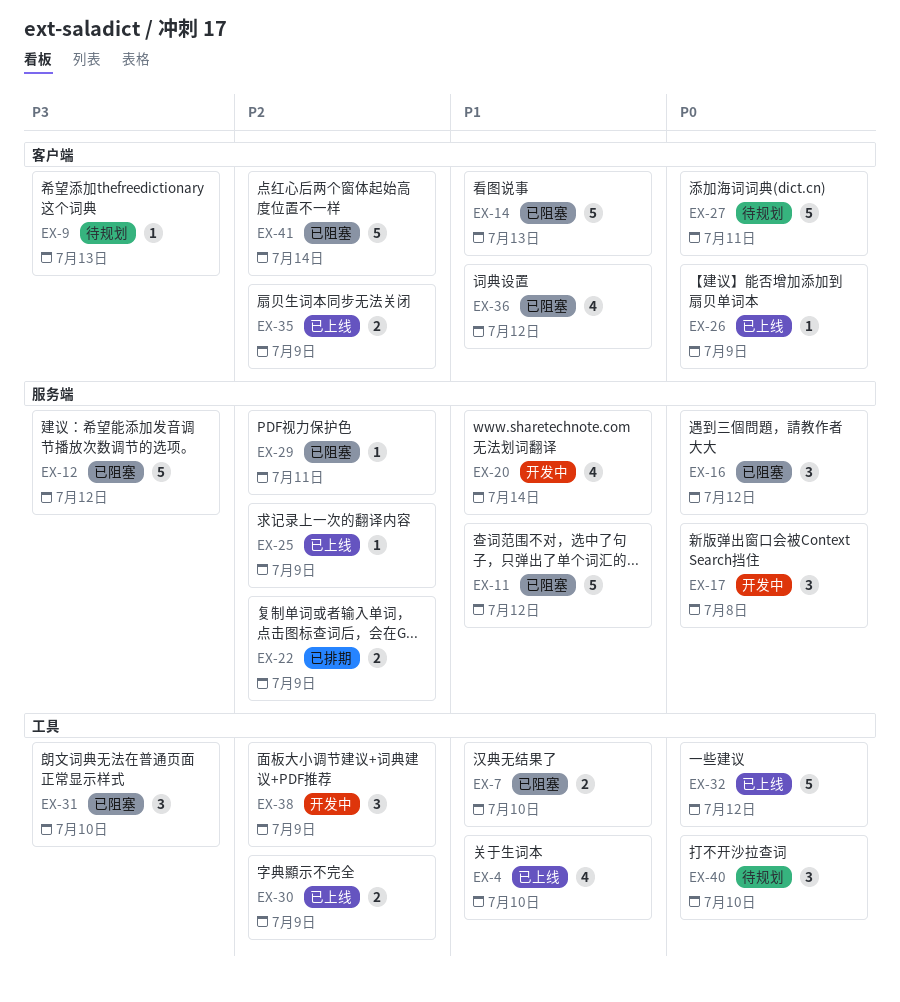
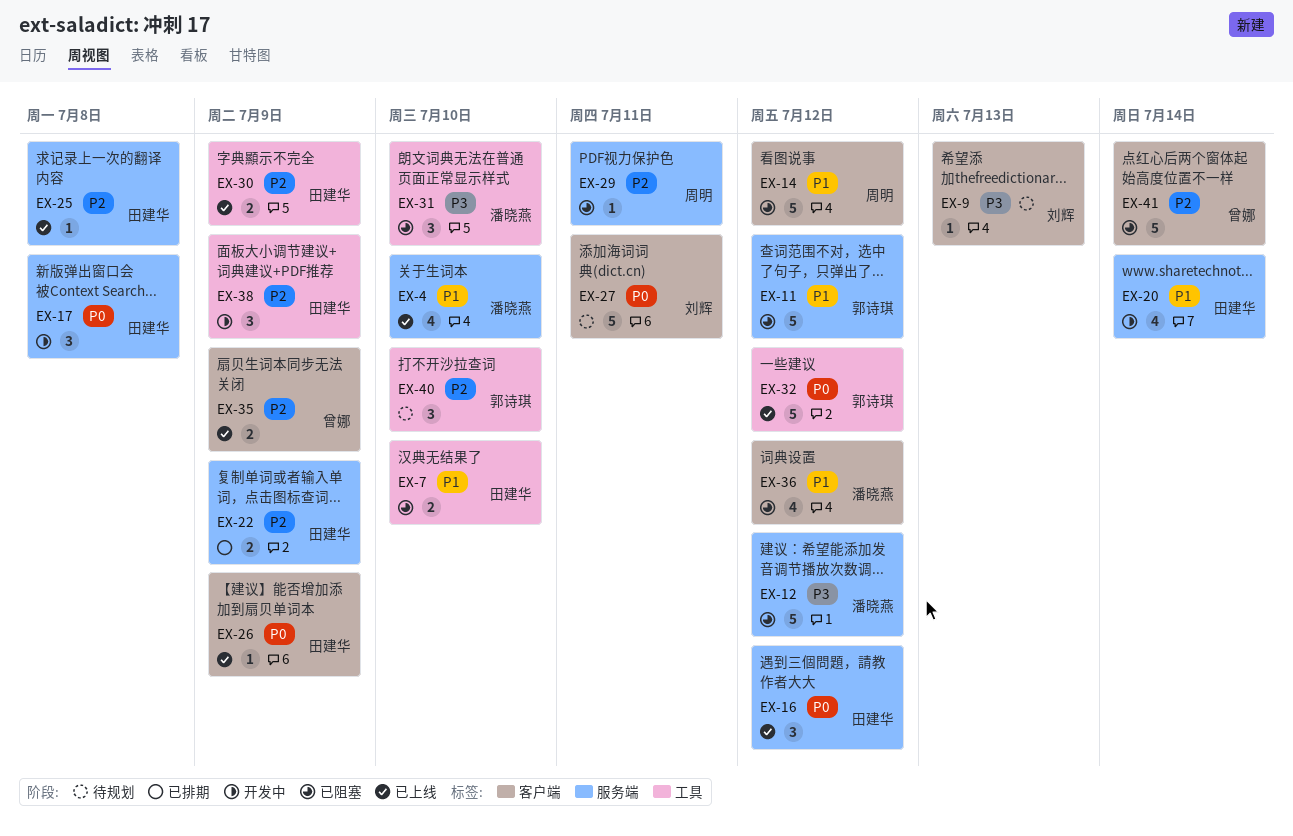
EX-4, label: 工具 -> 服务端
EX-14, due: Jul 13 -> Jul 12
EX-16, status: 已阻塞 -> 已上线
EX-25, due: Jul 9 -> Jul 8
EX-40, priority: P0 -> P2

